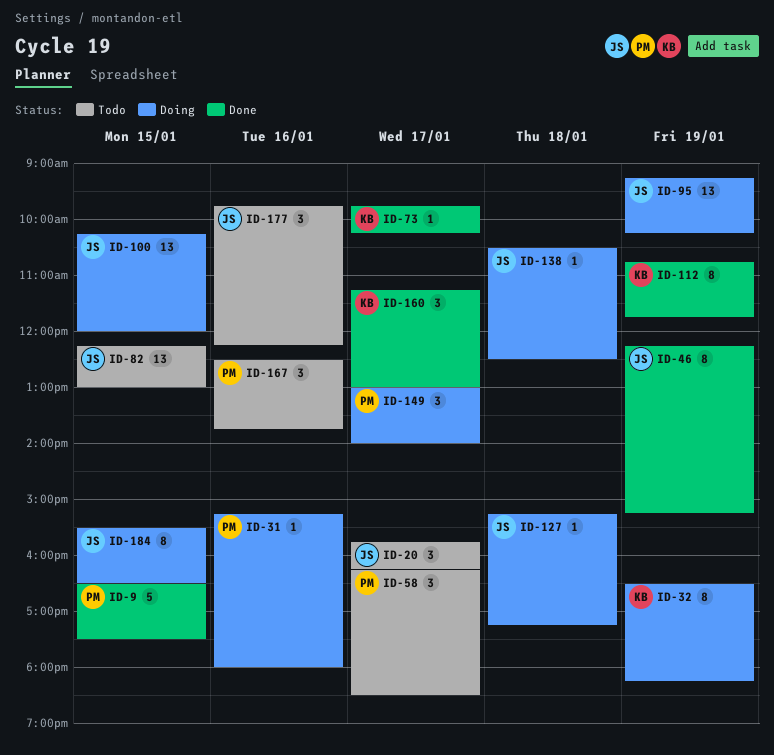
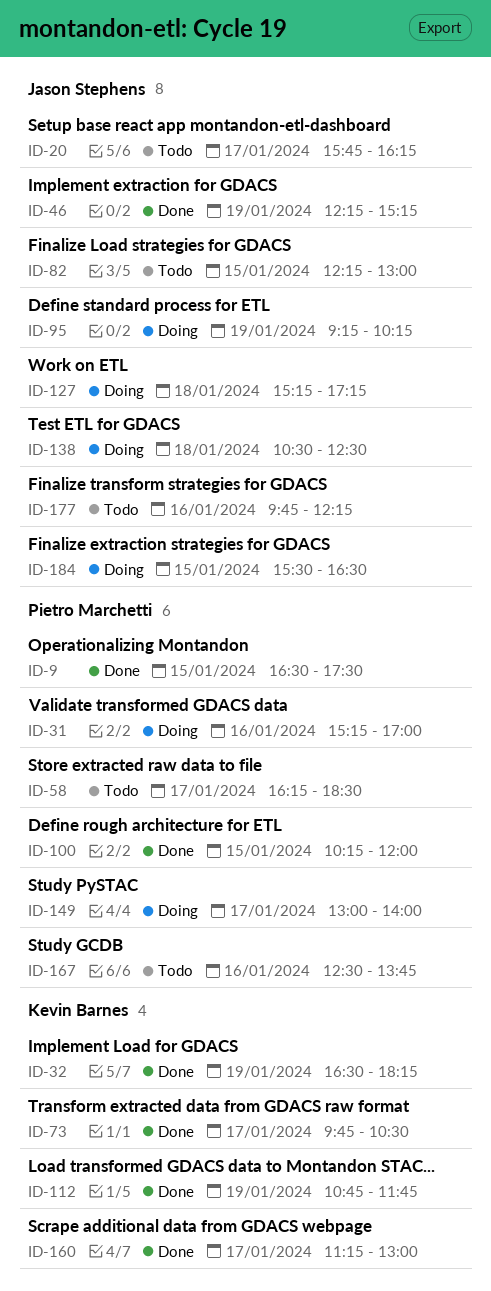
ID-31, ends: 18:00 -> 17:00
ID-32, status: Doing -> Done
ID-73, ends: 10:15 -> 10:30
ID-100, status: Doing -> Done
ID-100, owner: Jason Stephens -> Pietro Marchetti

